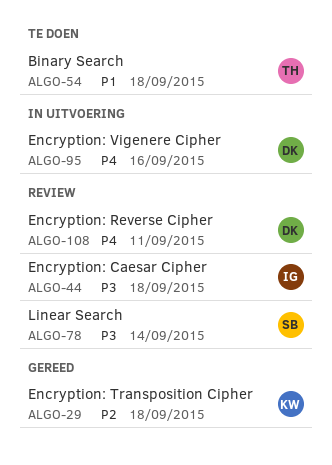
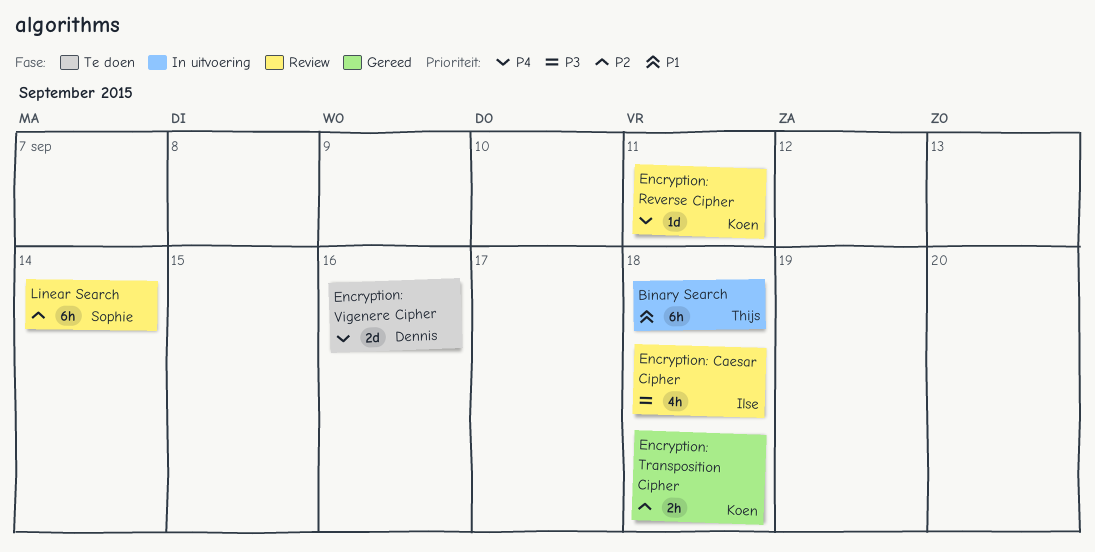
Binary Search, status: Te doen -> In uitvoering
Encryption: Reverse Cipher, owner: Dennis -> Koen
Encryption: Vigenere Cipher, status: In uitvoering -> Te doen
Linear Search, priority: P3 -> P2

